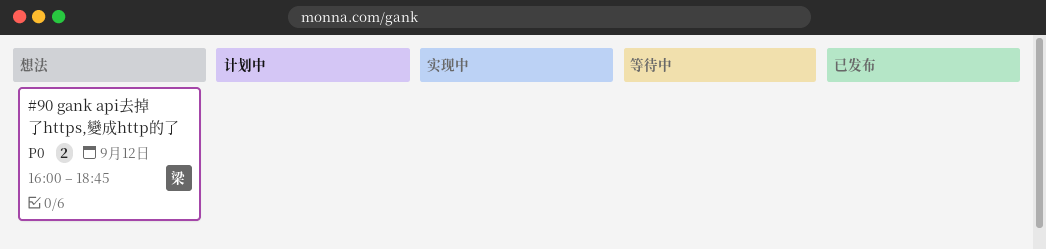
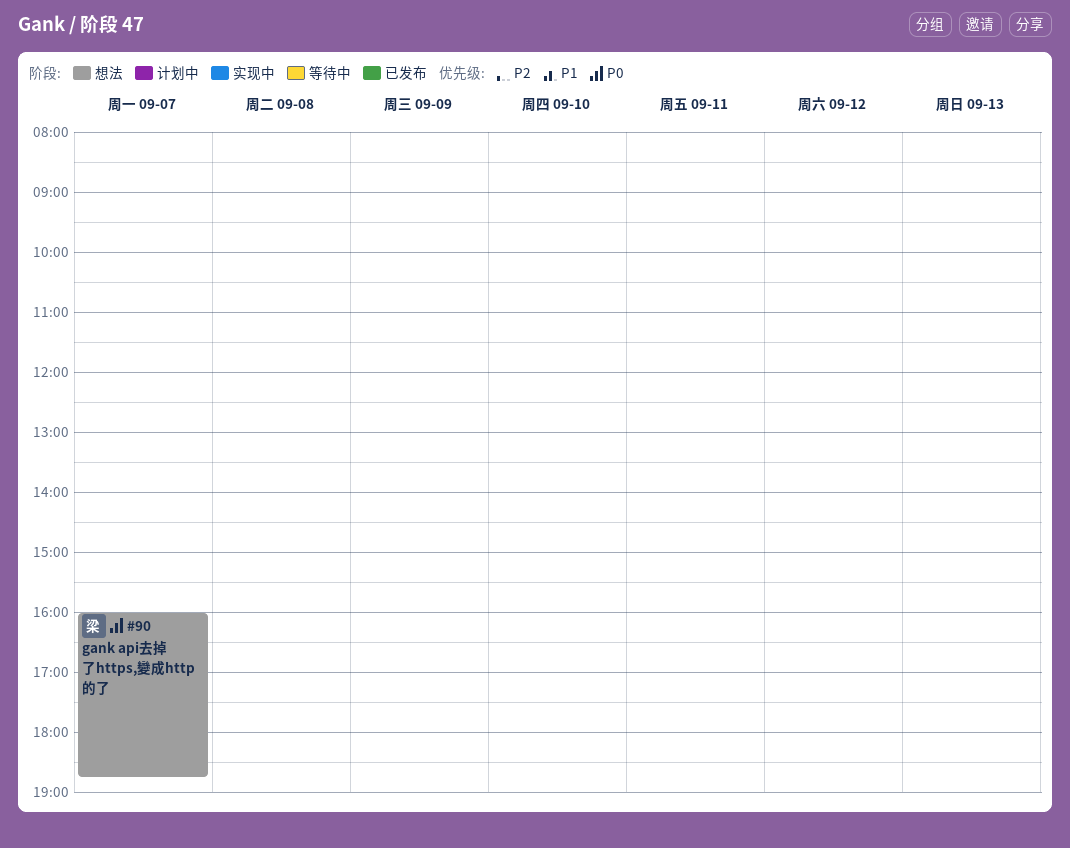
#90, day: Sep 12 -> Sep 7

